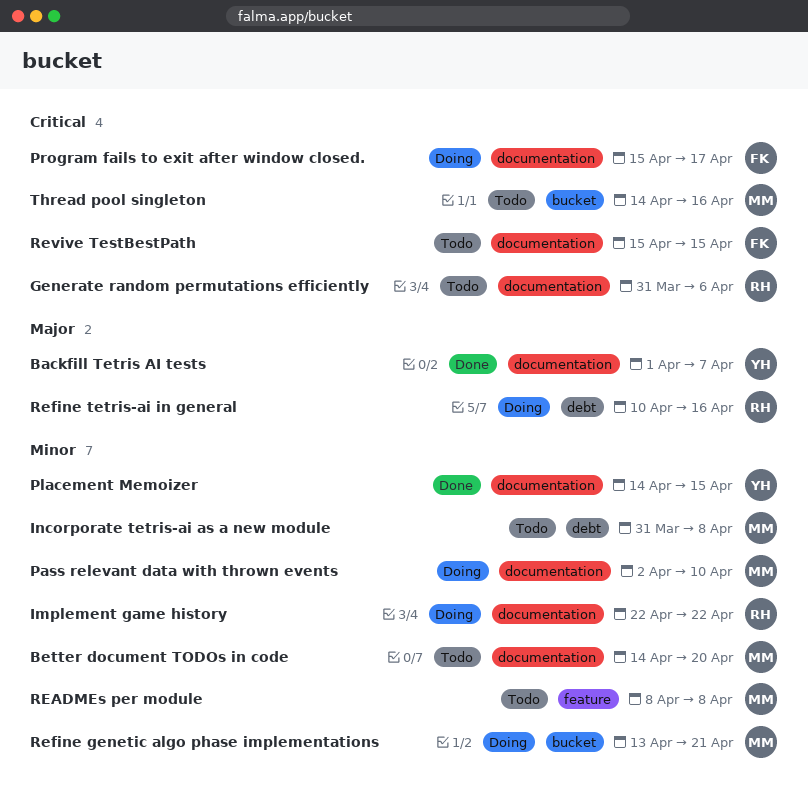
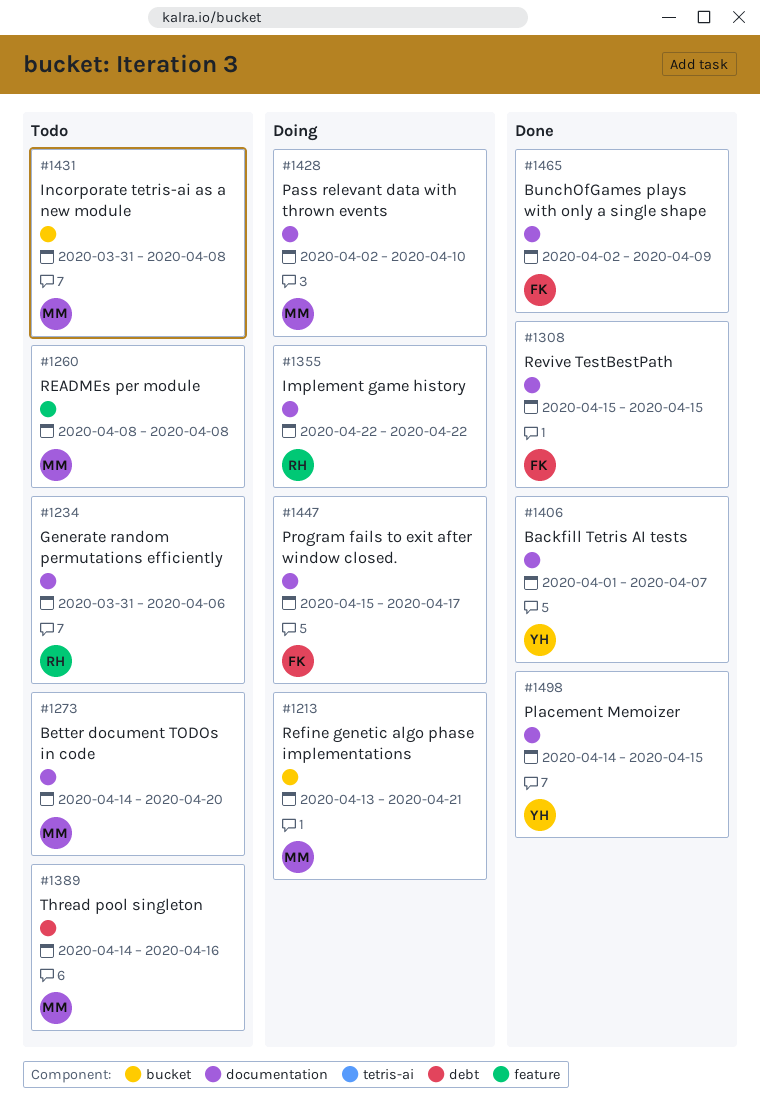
BunchOfGames plays with only a single shape: none -> present
Incorporate tetris-ai as a new module, label: debt -> bucket
Refine tetris-ai in general: present -> none
Revive TestBestPath, status: Todo -> Done
Thread pool singleton, label: bucket -> debt

